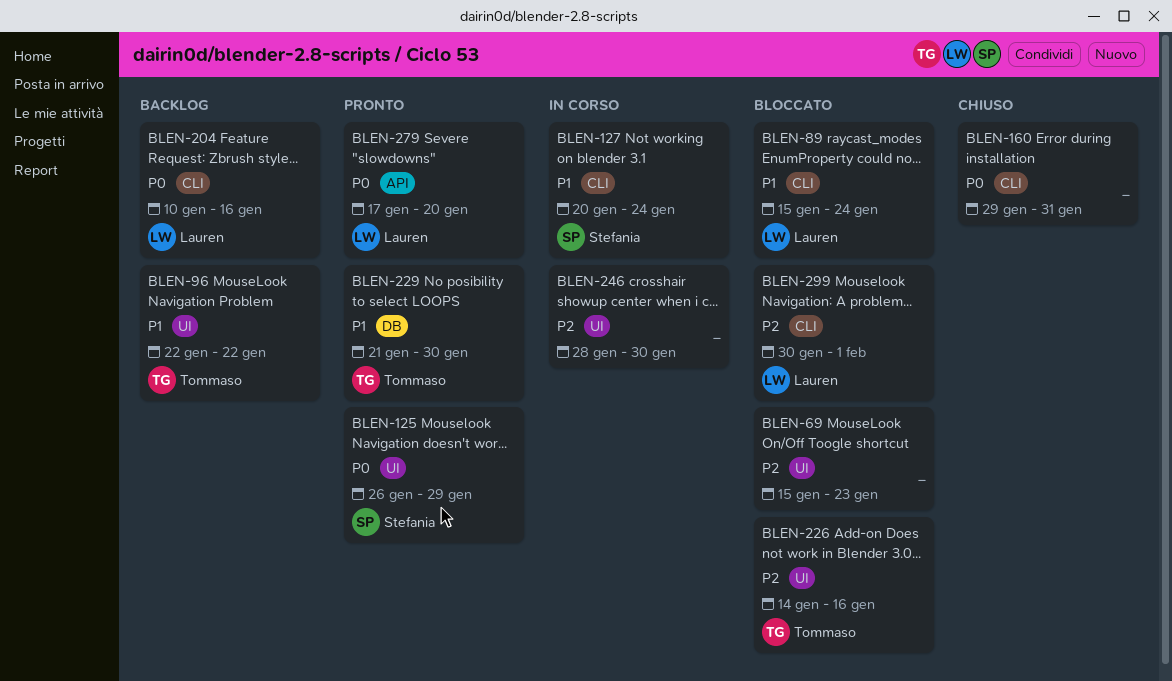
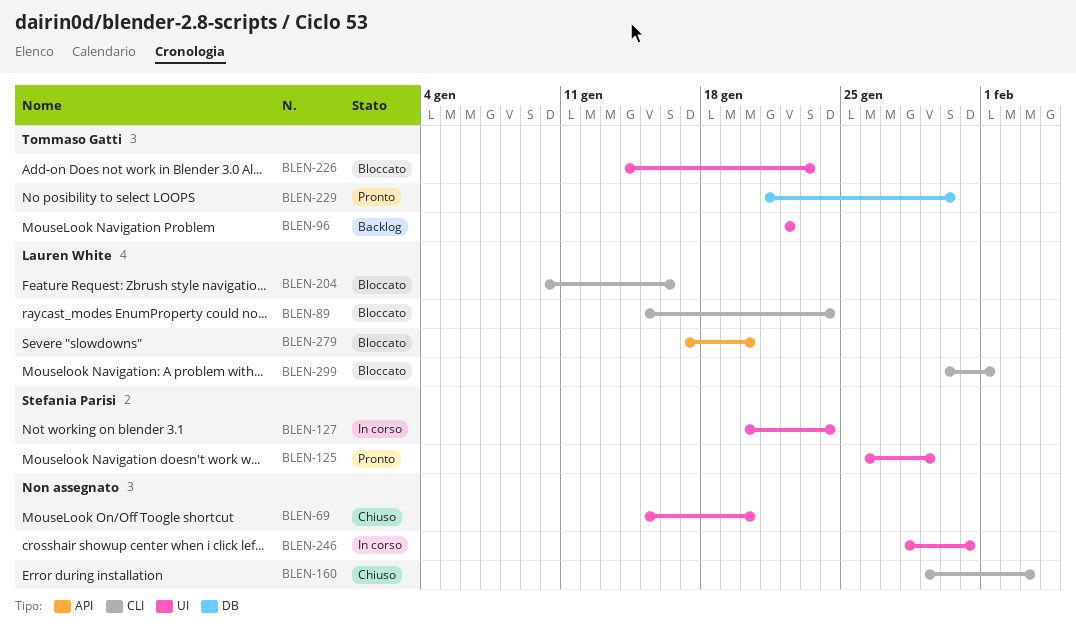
BLEN-69, status: Bloccato -> Chiuso
BLEN-69, due: Jan 23 -> Jan 20
BLEN-127, label: CLI -> UI
BLEN-160, due: Jan 31 -> Feb 3
BLEN-204, status: Backlog -> Bloccato
BLEN-226, due: Jan 16 -> Jan 23
BLEN-246, due: Jan 30 -> Jan 31
BLEN-279, status: Pronto -> Bloccato

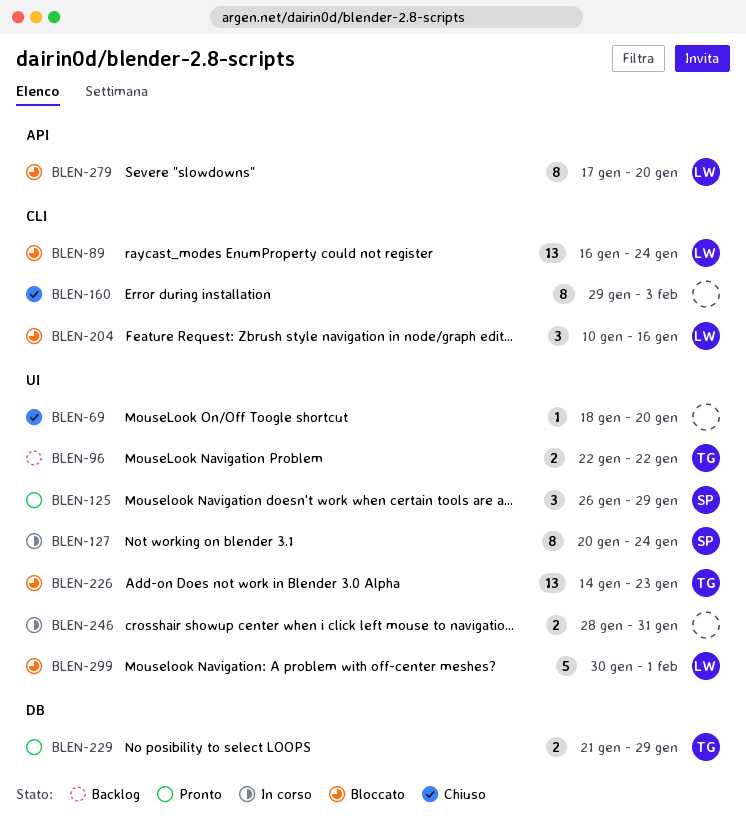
BLEN-69, start: Jan 15 -> Jan 18
BLEN-89, start: Jan 15 -> Jan 16
BLEN-229, due: Jan 30 -> Jan 29
BLEN-299, label: CLI -> UI

